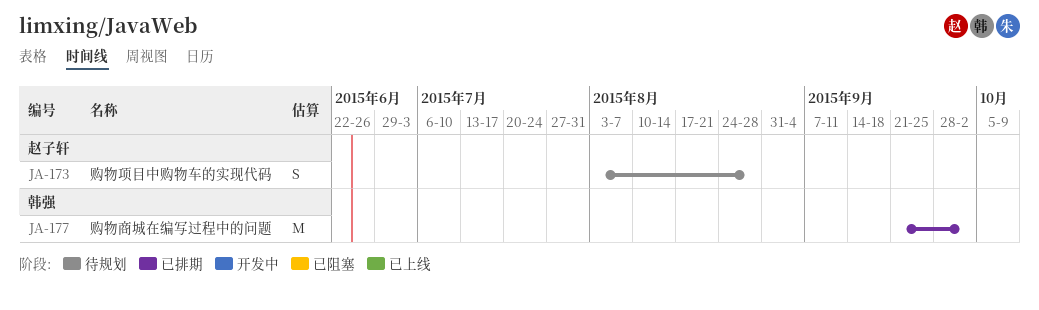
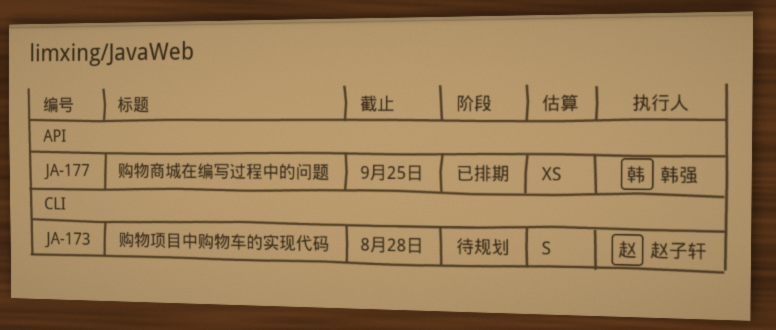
JA-177, estimate: M -> XS
JA-177, due: Oct 2 -> Sep 25

